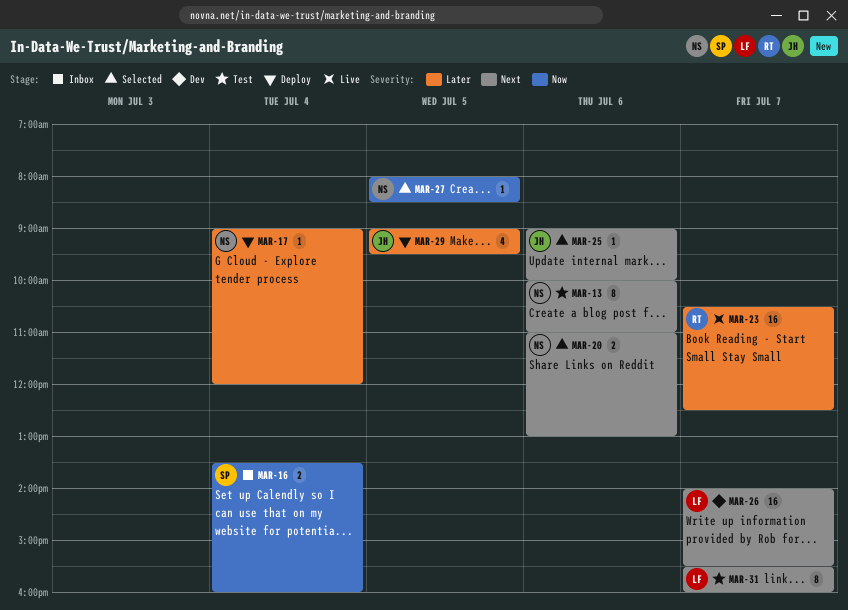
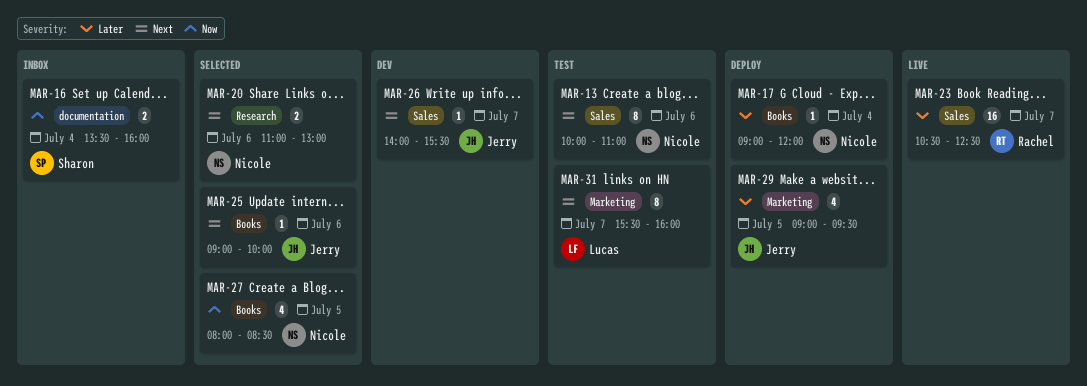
MAR-26, owner: Lucas -> Jerry
MAR-26, estimate: 16 -> 1
MAR-27, estimate: 1 -> 4

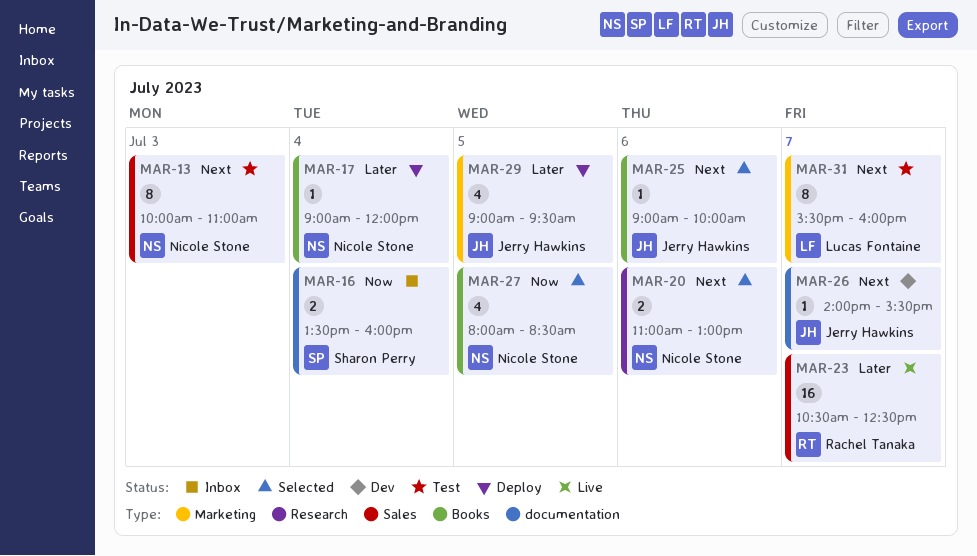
MAR-13, day: Jul 6 -> Jul 3
MAR-26, label: Sales -> documentation

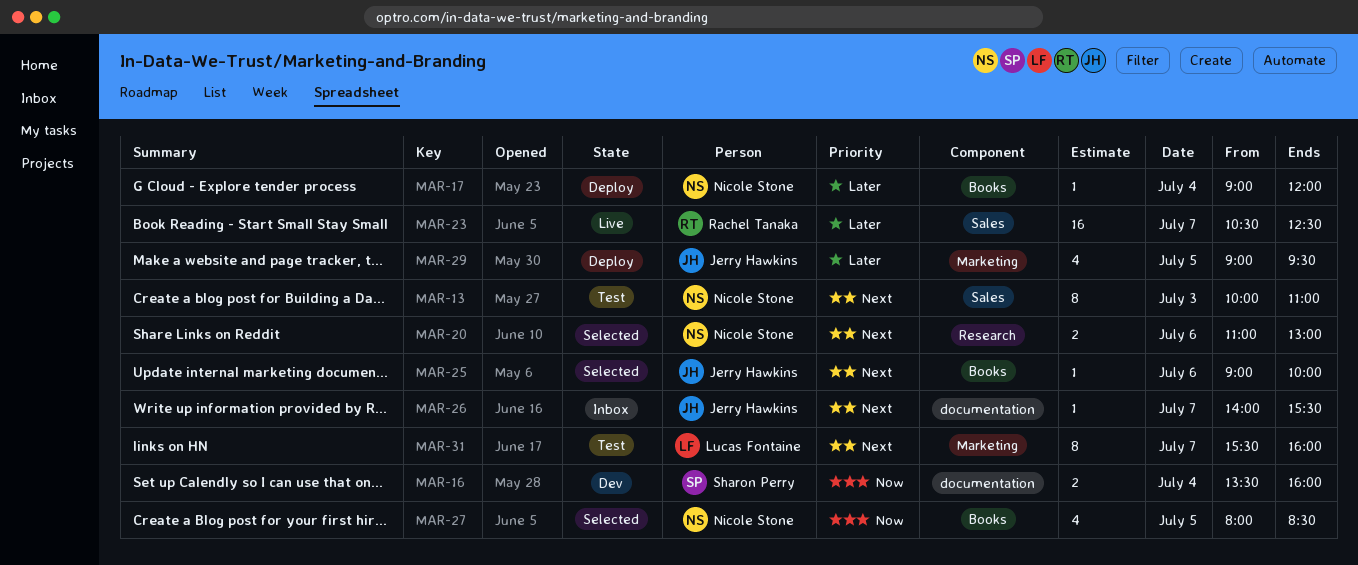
MAR-16, status: Inbox -> Dev
MAR-26, status: Dev -> Inbox

